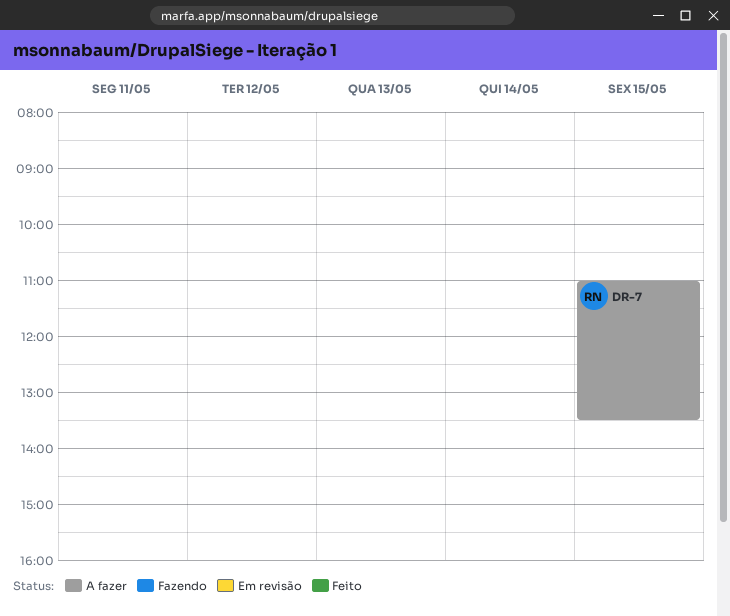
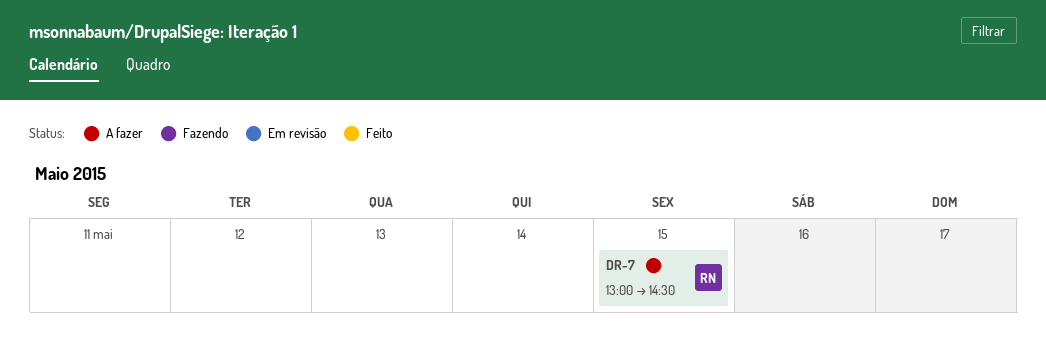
DR-7, begins: 11:00 -> 13:00
DR-7, ends: 13:30 -> 14:30

